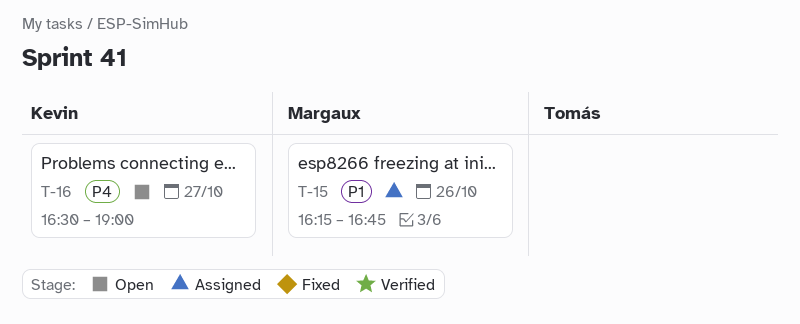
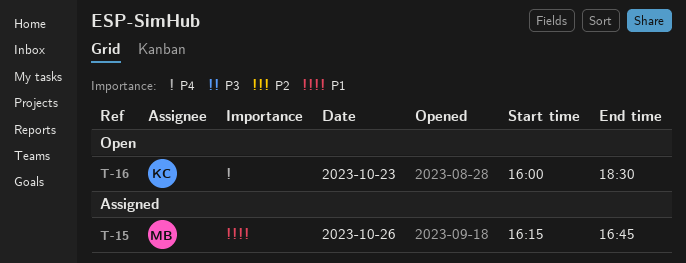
T-16, day: Oct 27 -> Oct 23
T-16, begins: 16:30 -> 16:00
T-16, ends: 19:00 -> 18:30

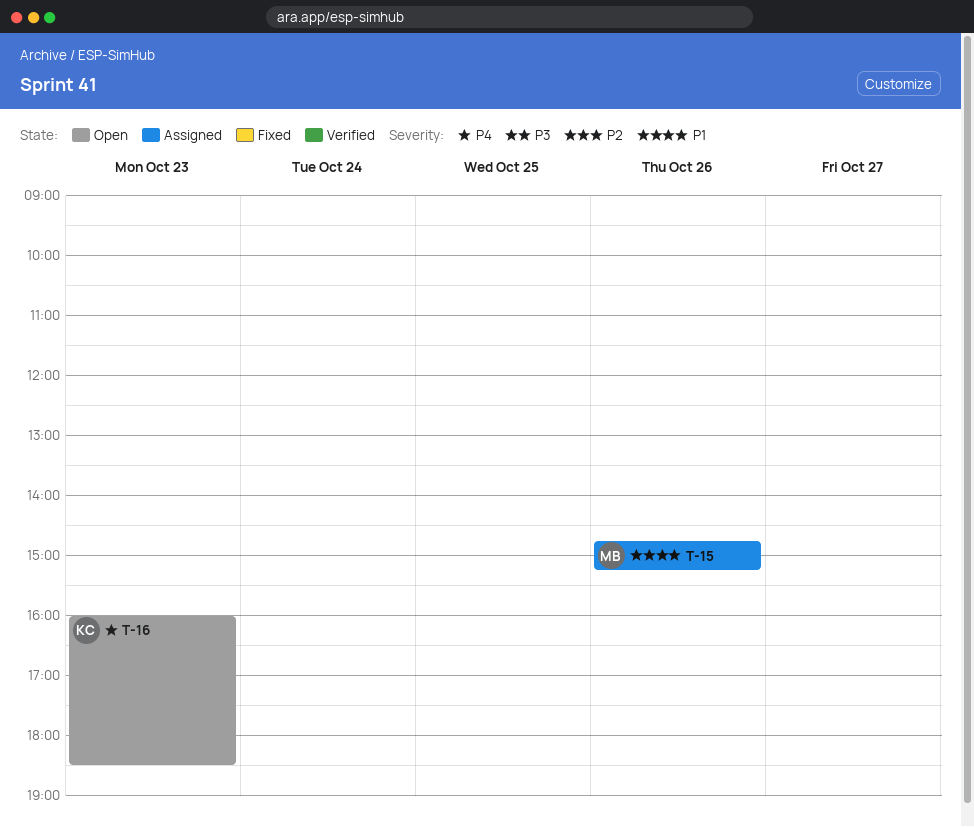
T-15, begins: 16:15 -> 14:45
T-15, ends: 16:45 -> 15:15

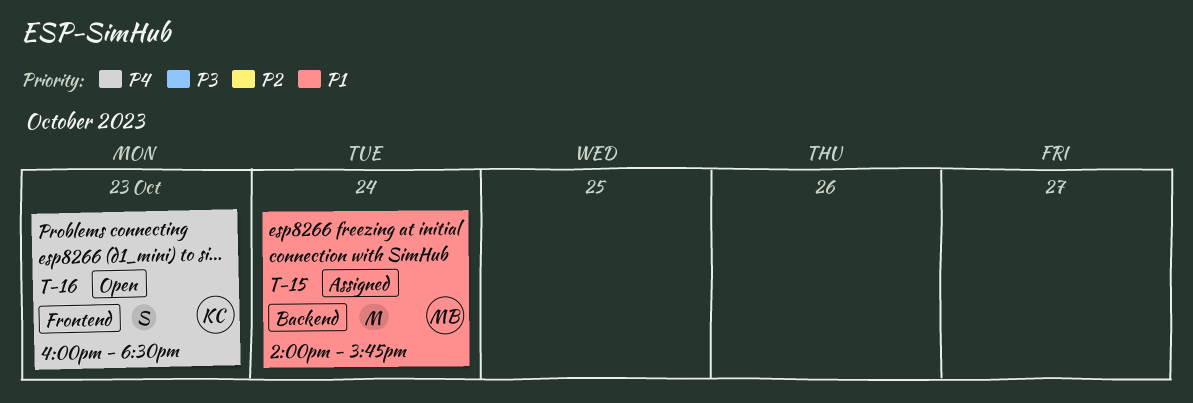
T-15, day: Oct 26 -> Oct 24
T-15, begins: 14:45 -> 14:00
T-15, ends: 15:15 -> 15:45

